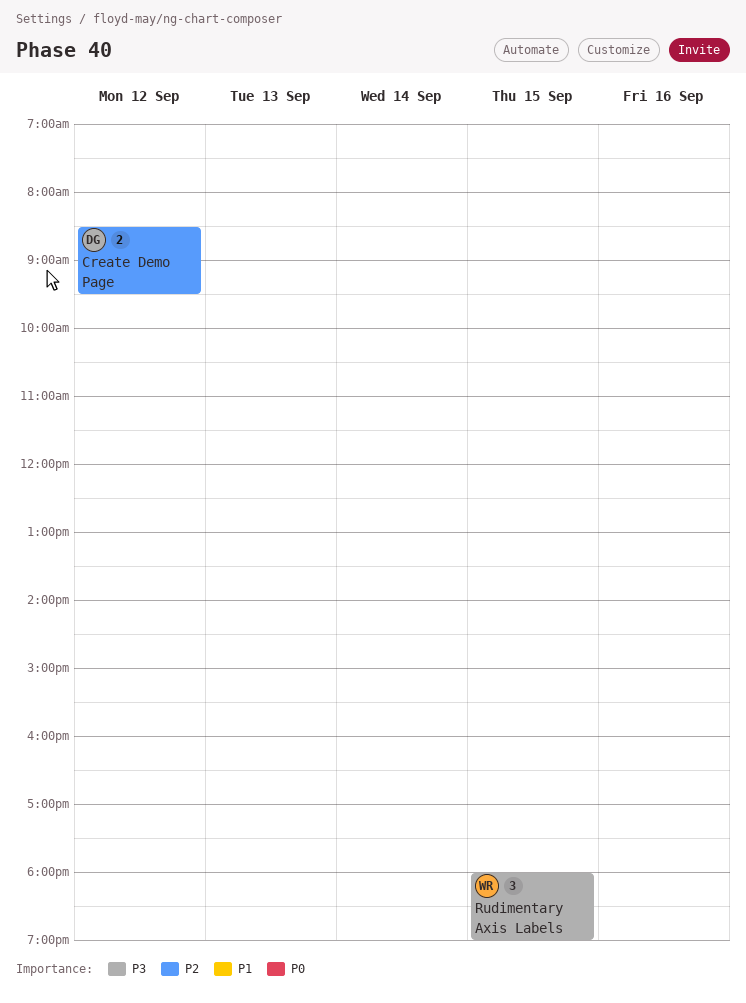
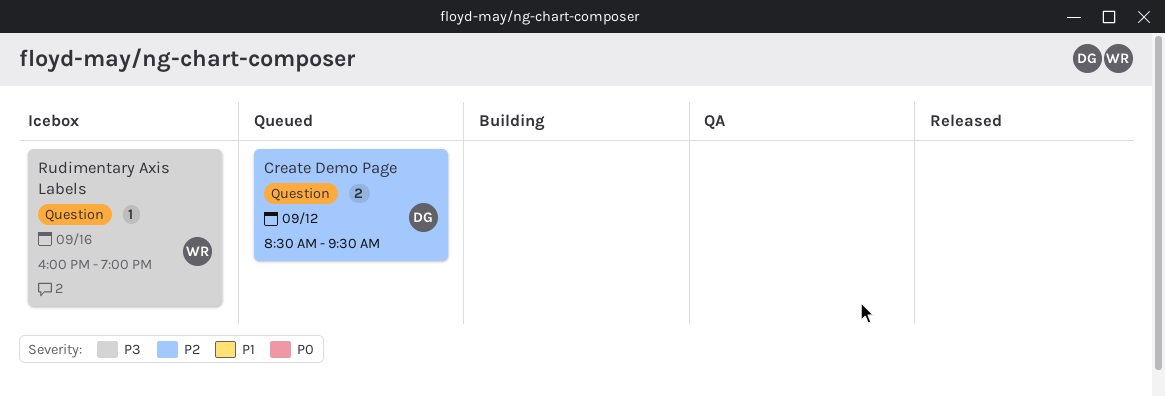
Rudimentary Axis Labels, estimate: 3 -> 1
Rudimentary Axis Labels, day: Sep 15 -> Sep 16
Rudimentary Axis Labels, begins: 18:00 -> 16:00

